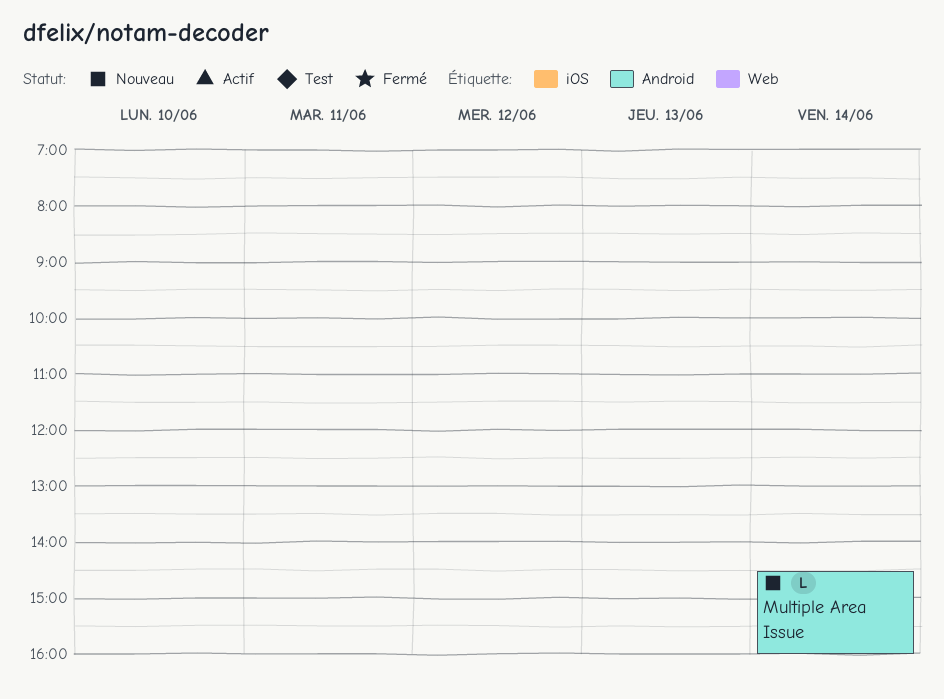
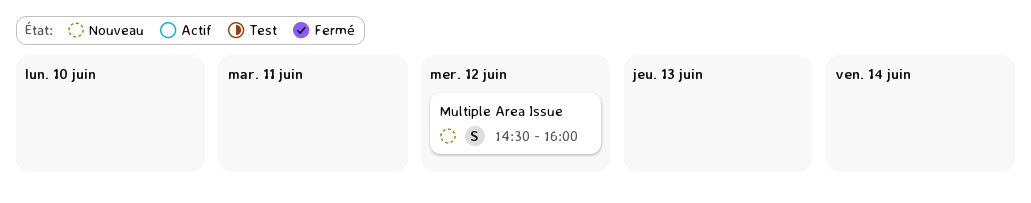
Multiple Area Issue, estimate: L -> S
Multiple Area Issue, day: Jun 14 -> Jun 12

